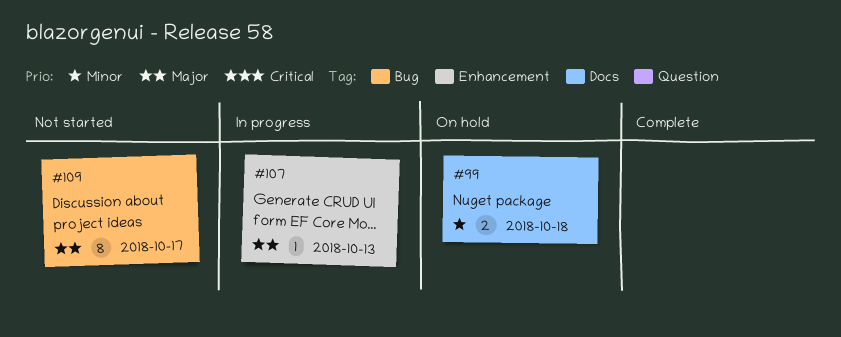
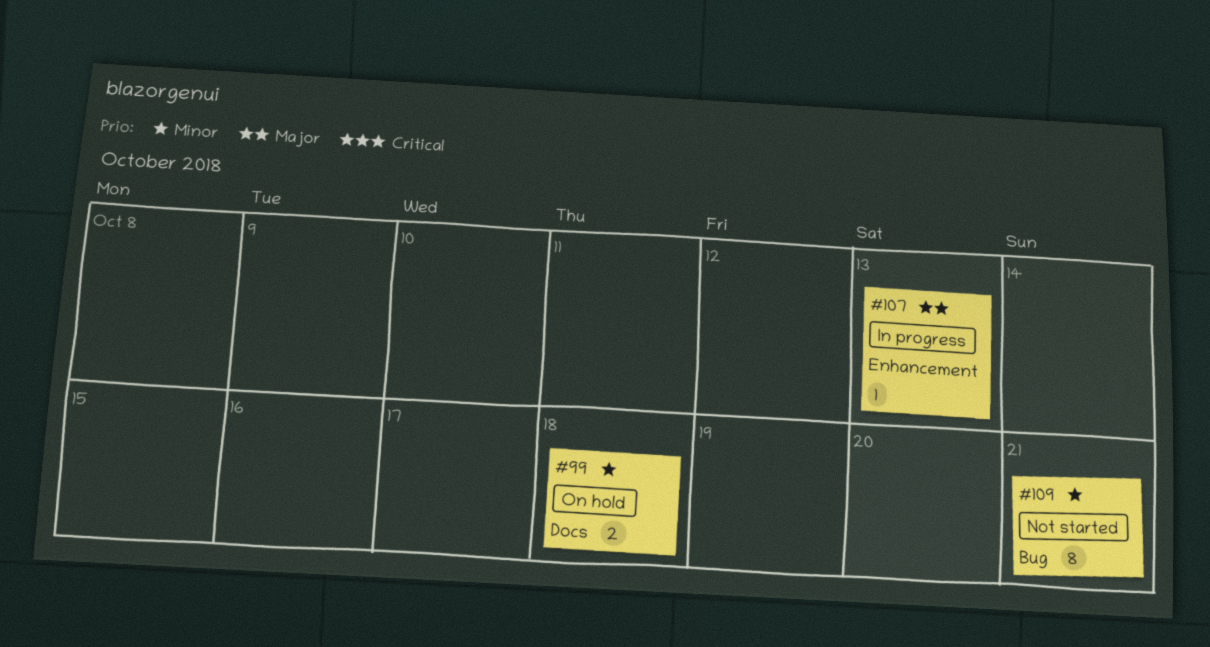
#109, priority: Major -> Minor
#109, due: Oct 17 -> Oct 21

